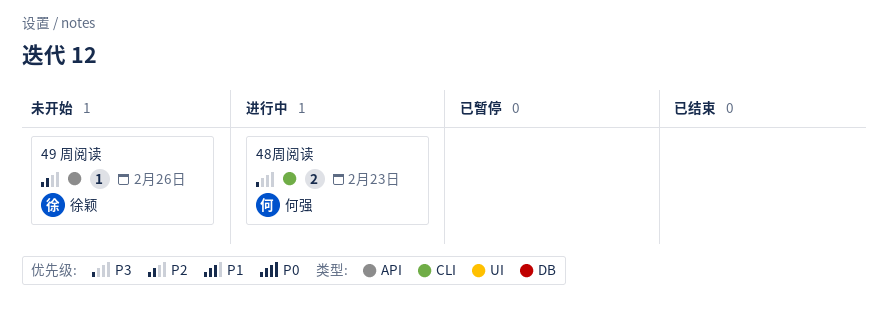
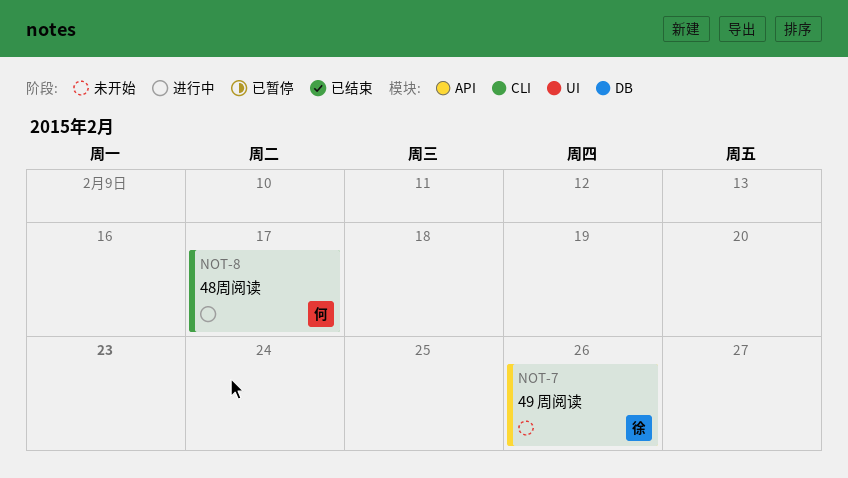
48周阅读, due: Feb 23 -> Feb 17

